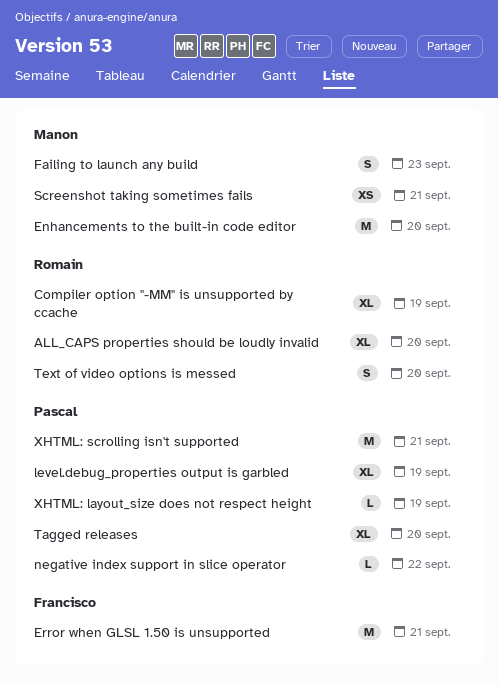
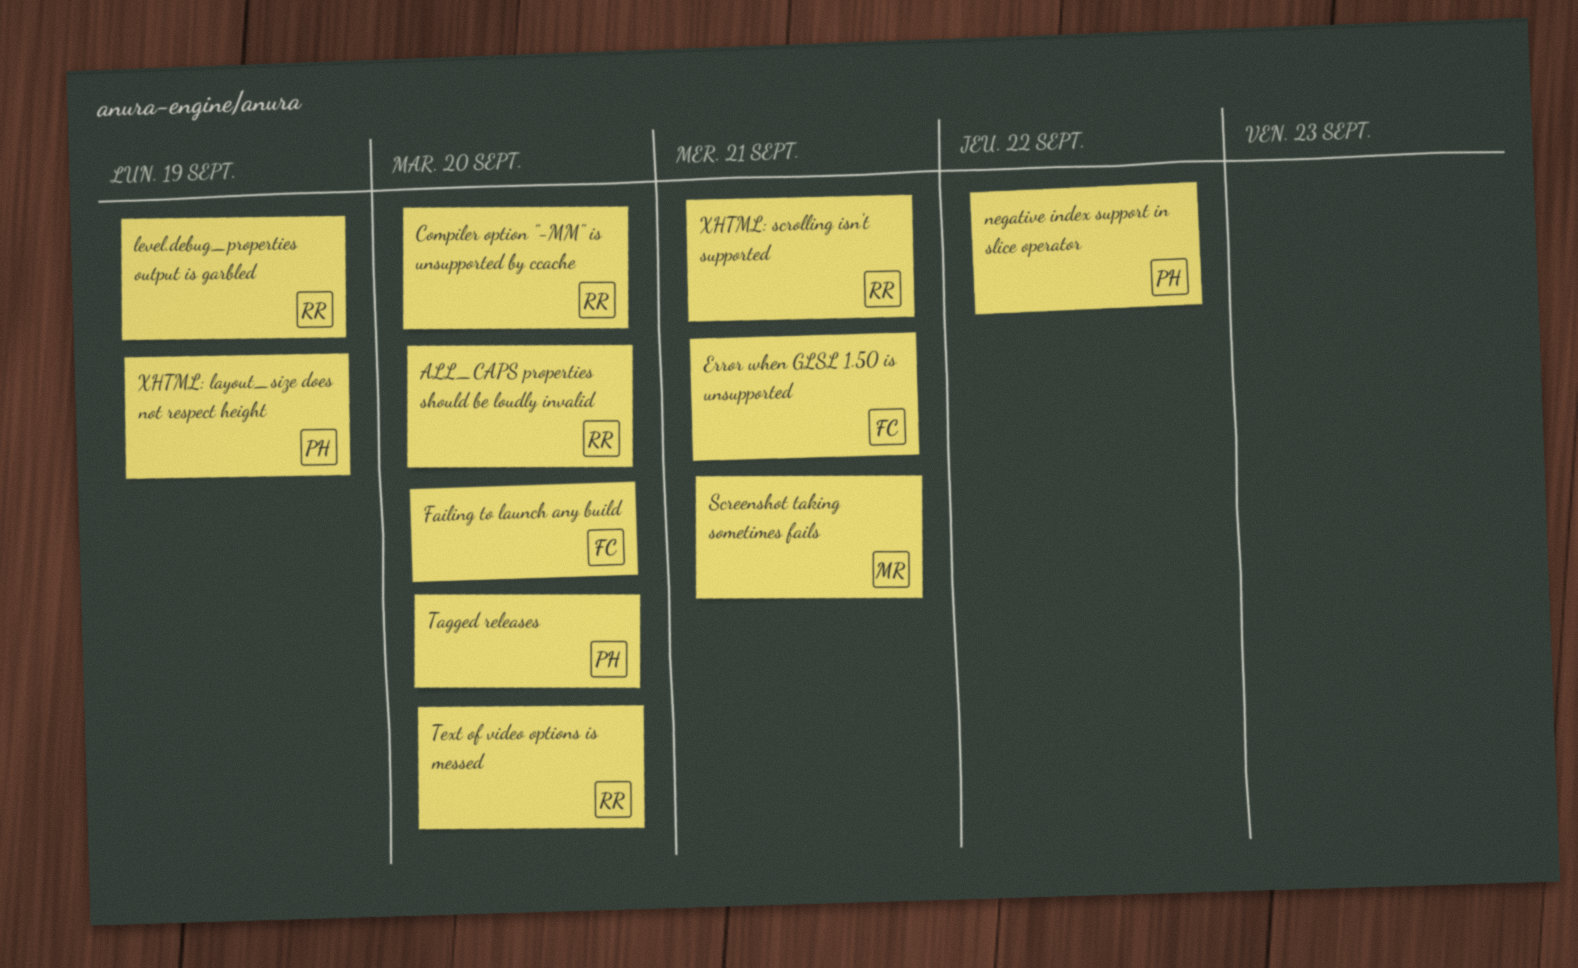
Compiler option "-MM" is unsupported by ccache, due: Sep 19 -> Sep 20
Enhancements to the built-in code editor: present -> none
Failing to launch any build, owner: Manon -> Francisco
Failing to launch any build, due: Sep 23 -> Sep 20
level.debug_properties output is garbled, owner: Pascal -> Romain
XHTML: scrolling isn't supported, owner: Pascal -> Romain

